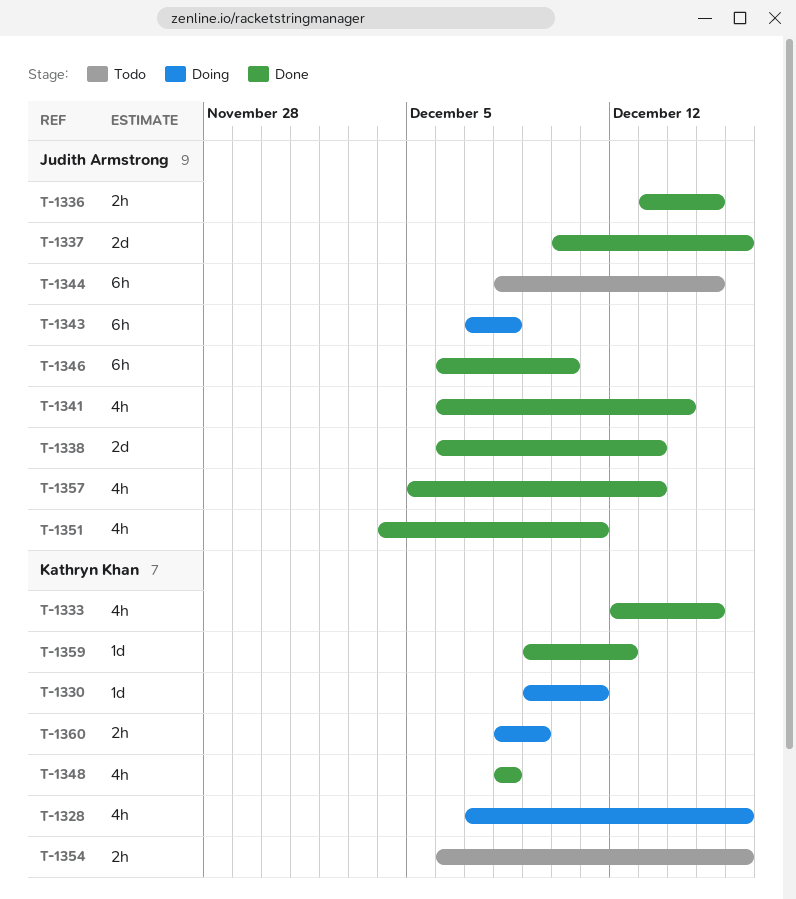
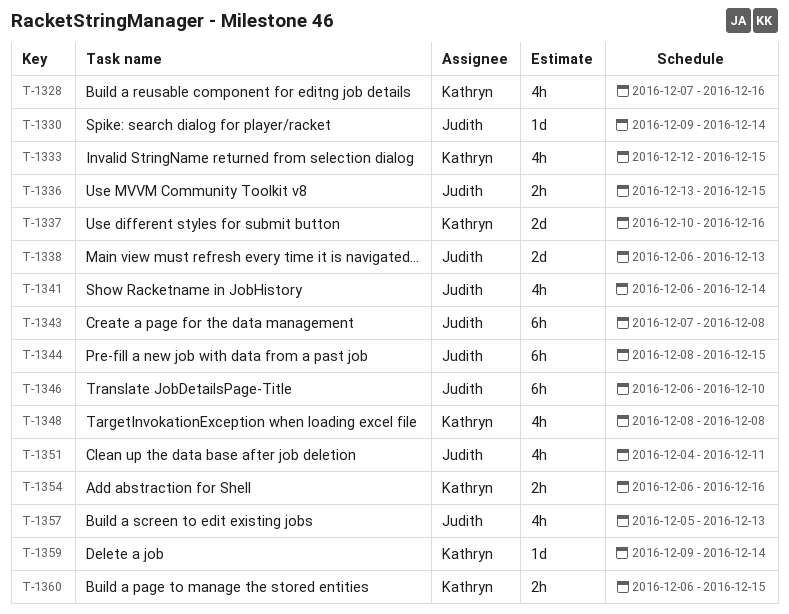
T-1330, owner: Kathryn Khan -> Judith Armstrong
T-1330, due: Dec 11 -> Dec 14
T-1337, owner: Judith Armstrong -> Kathryn Khan
T-1359, due: Dec 12 -> Dec 14
T-1360, start: Dec 8 -> Dec 6
T-1360, due: Dec 9 -> Dec 15

